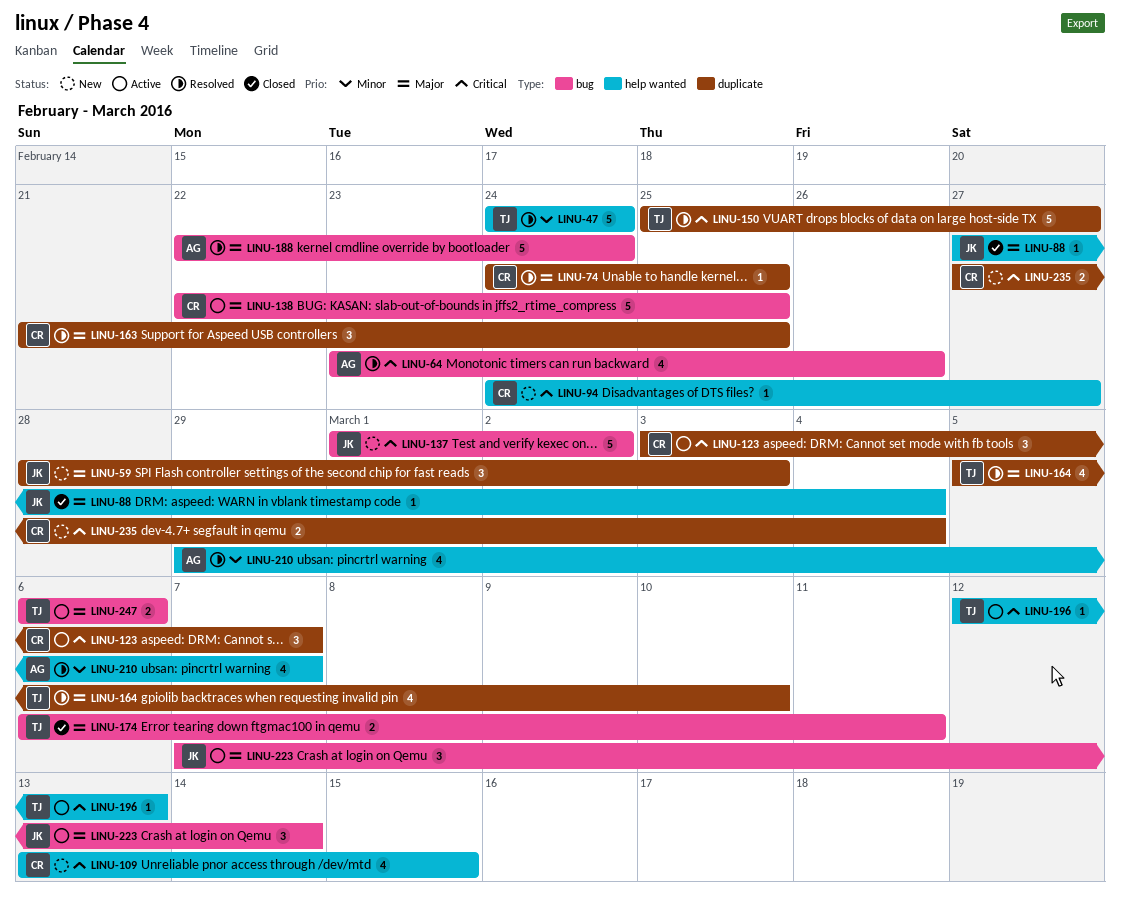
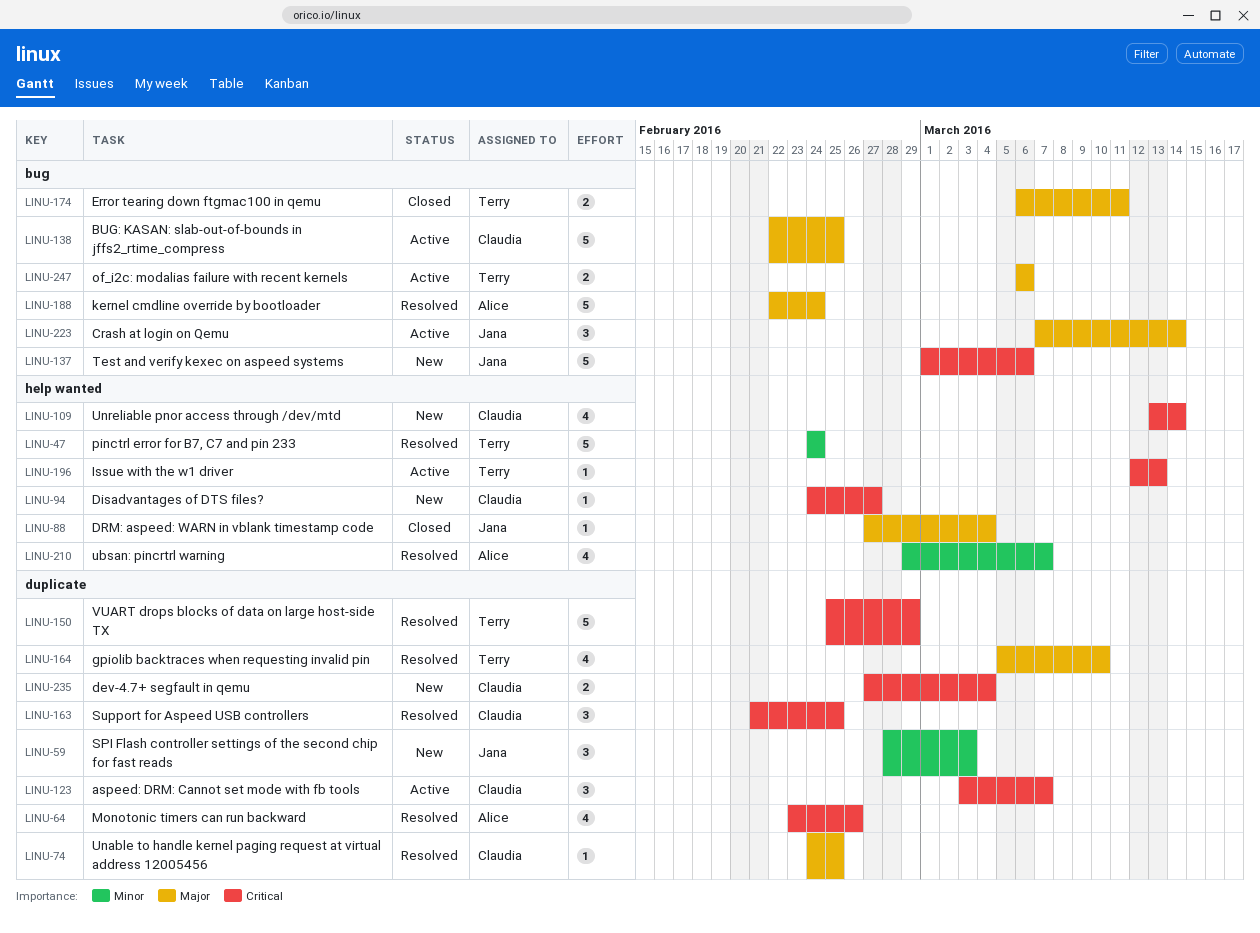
LINU-59, priority: Major -> Minor
LINU-64, label: bug -> duplicate
LINU-109, due: Mar 15 -> Mar 14
LINU-137, due: Mar 2 -> Mar 6
LINU-150, due: Feb 27 -> Feb 29
LINU-163, priority: Major -> Critical

